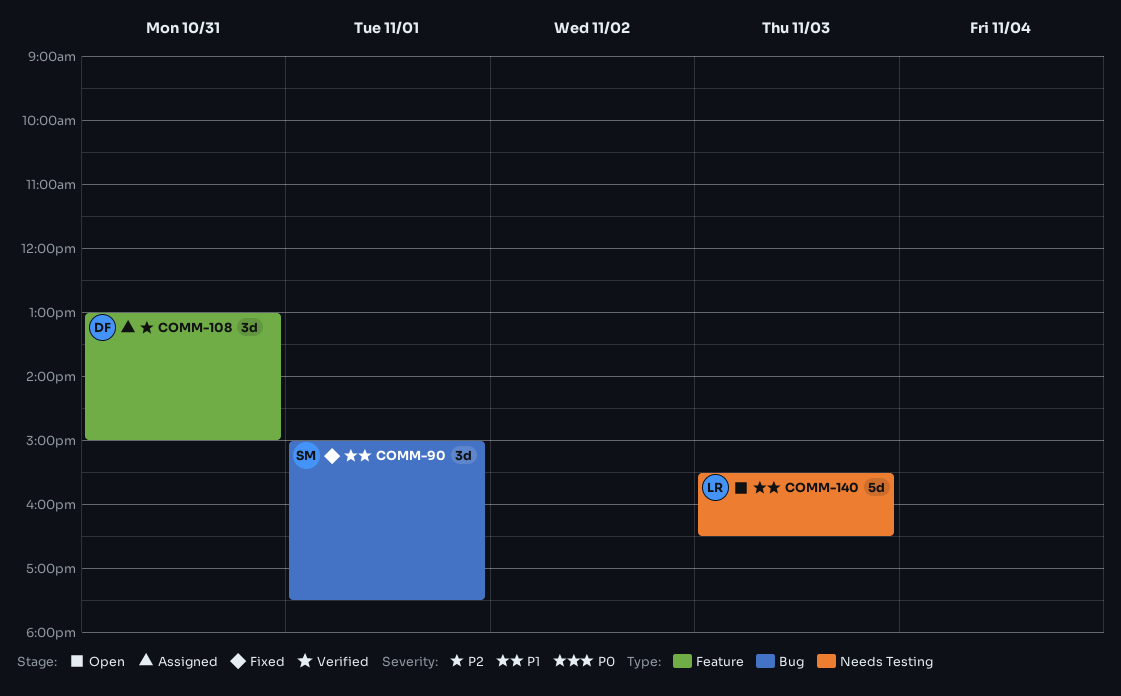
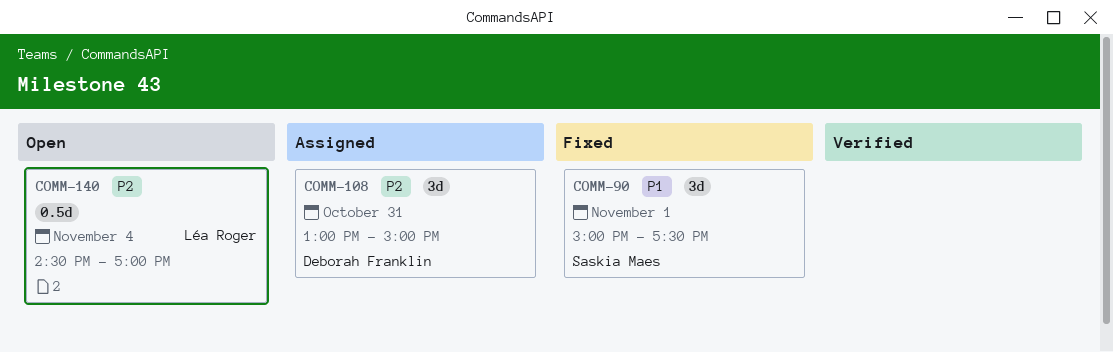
COMM-140, priority: P1 -> P2
COMM-140, estimate: 5d -> 0.5d
COMM-140, day: Nov 3 -> Nov 4
COMM-140, begins: 15:30 -> 14:30
COMM-140, ends: 16:30 -> 17:00

